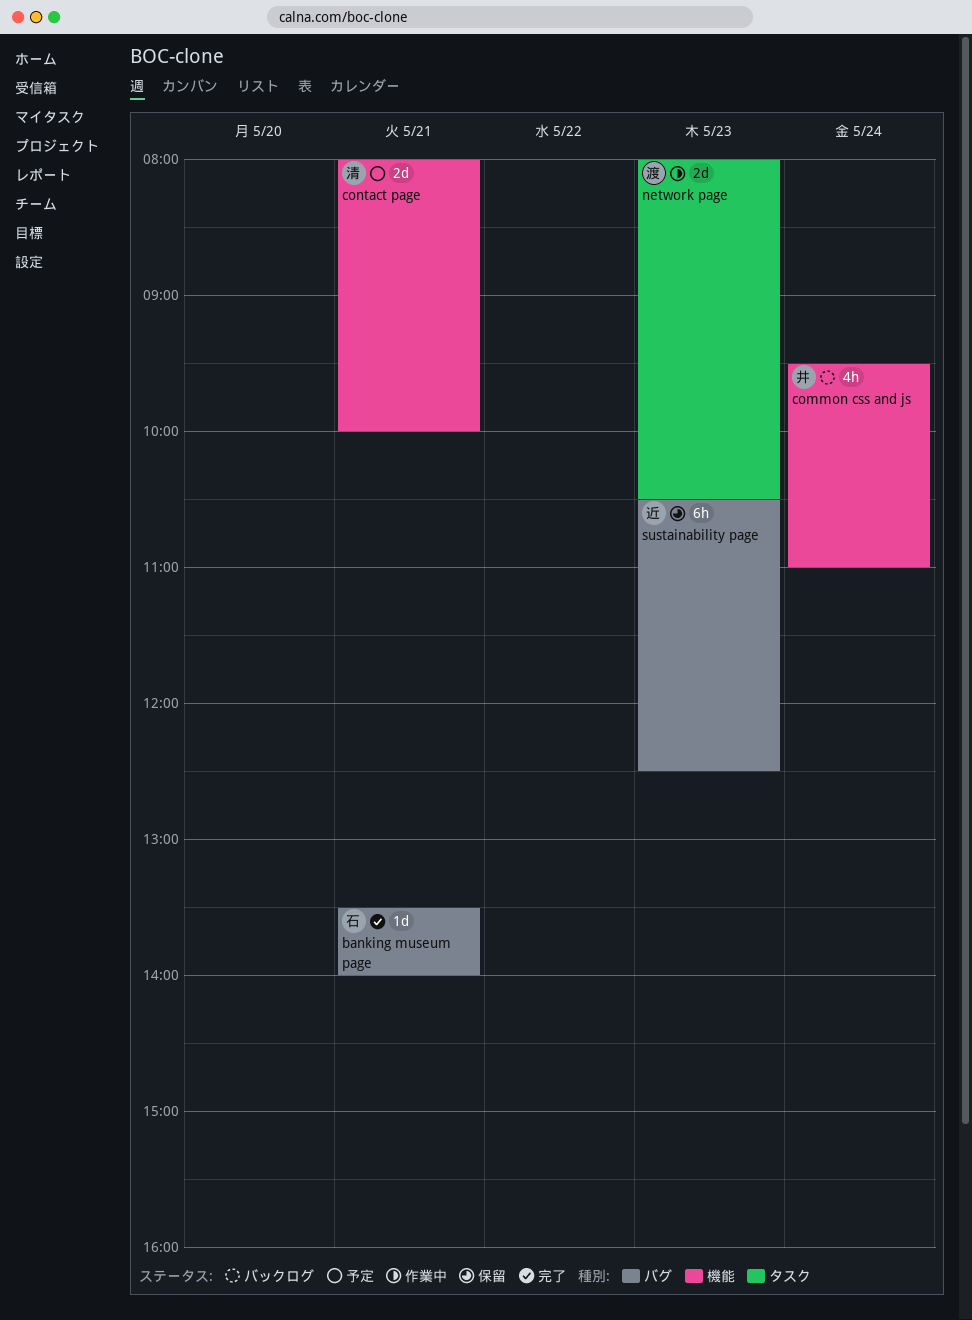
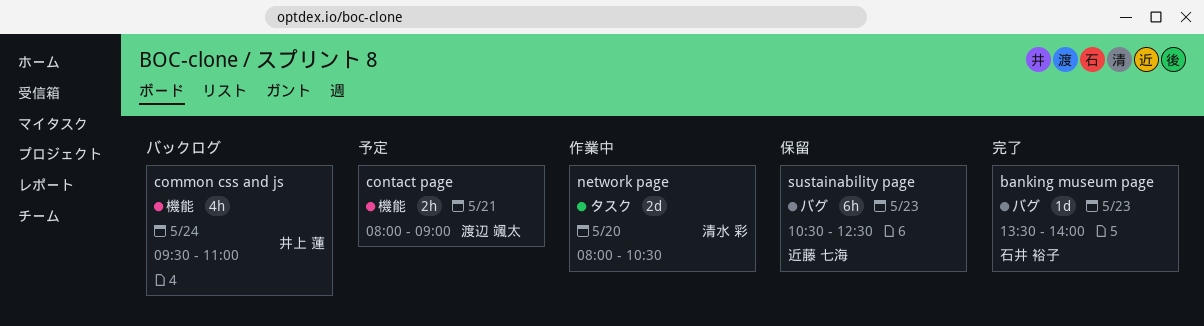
banking museum page, day: May 21 -> May 23
contact page, owner: 清水 彩 -> 渡辺 颯太
contact page, estimate: 2d -> 2h
contact page, ends: 10:00 -> 09:00
network page, owner: 渡辺 颯太 -> 清水 彩
network page, day: May 23 -> May 20

